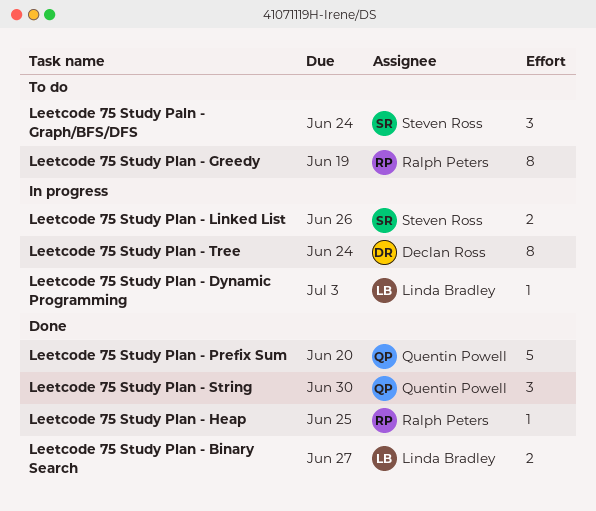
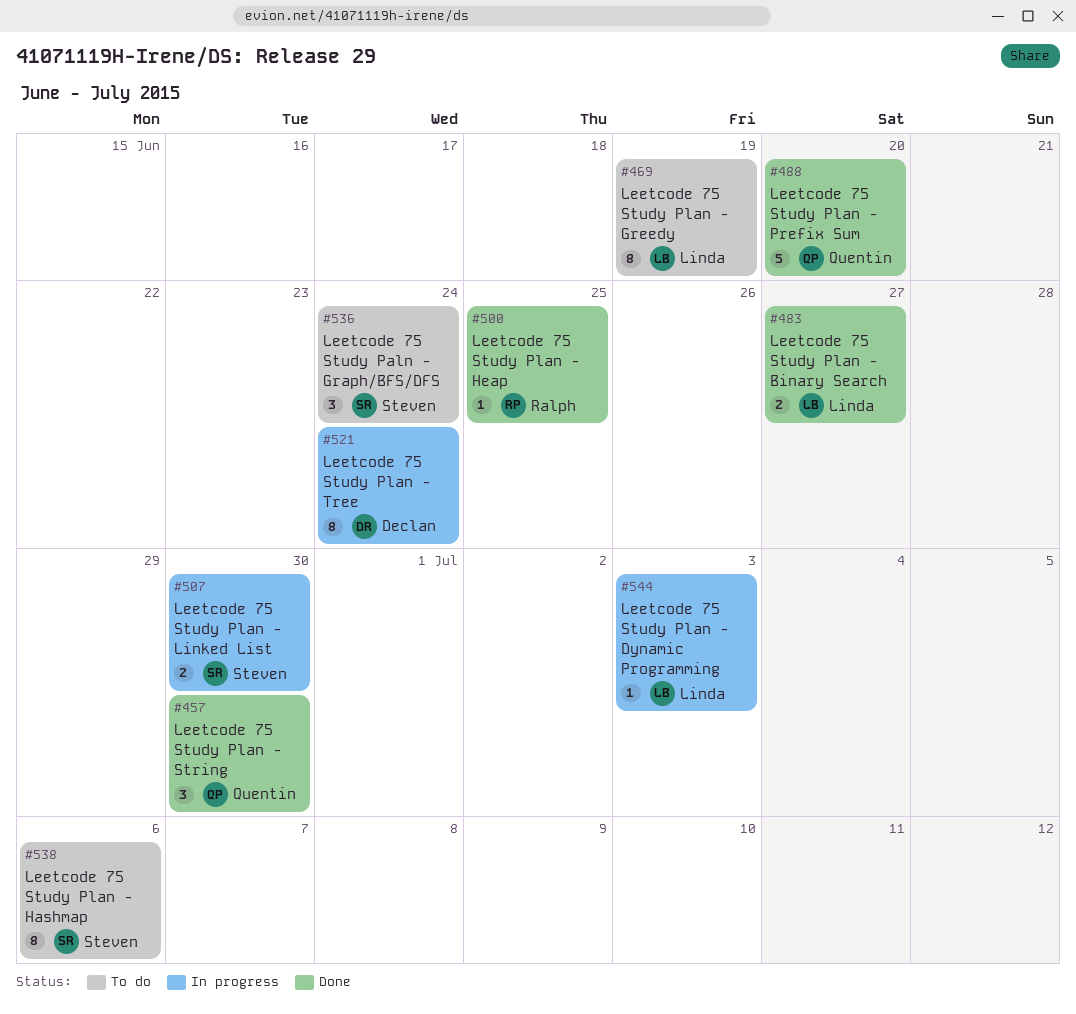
Leetcode 75 Study Plan - Greedy, owner: Ralph Peters -> Linda Bradley
Leetcode 75 Study Plan - Hashmap: none -> present
Leetcode 75 Study Plan - Linked List, due: Jun 26 -> Jun 30

